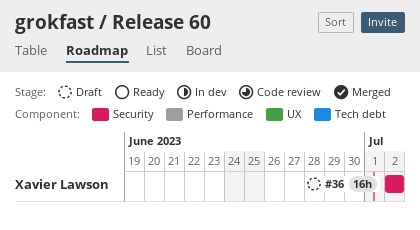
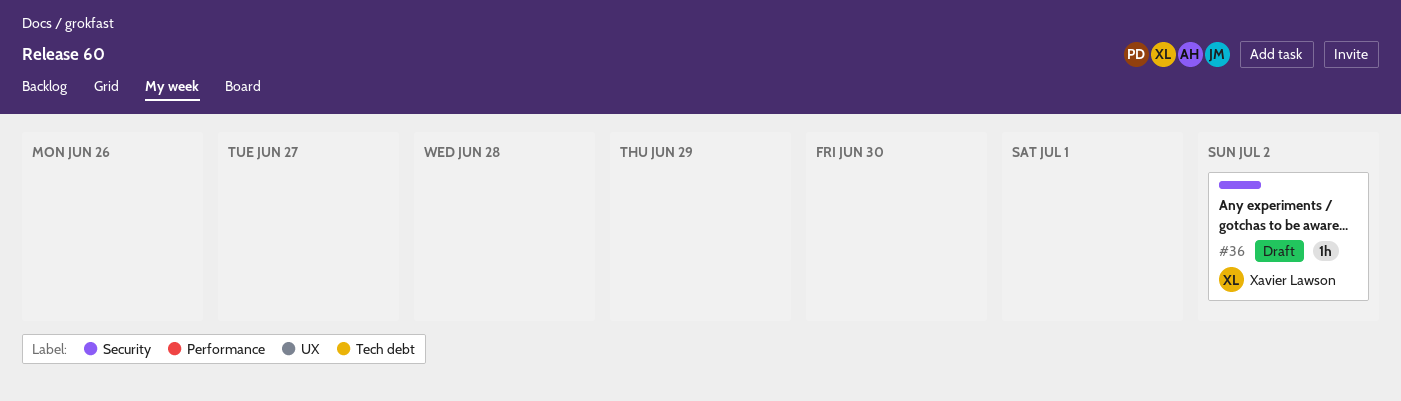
#36, estimate: 16h -> 1h

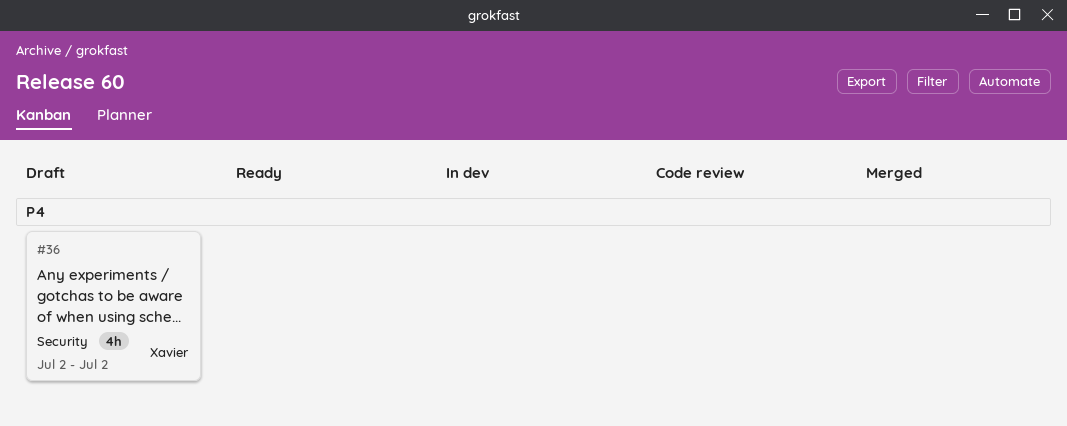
#36, estimate: 1h -> 4h

